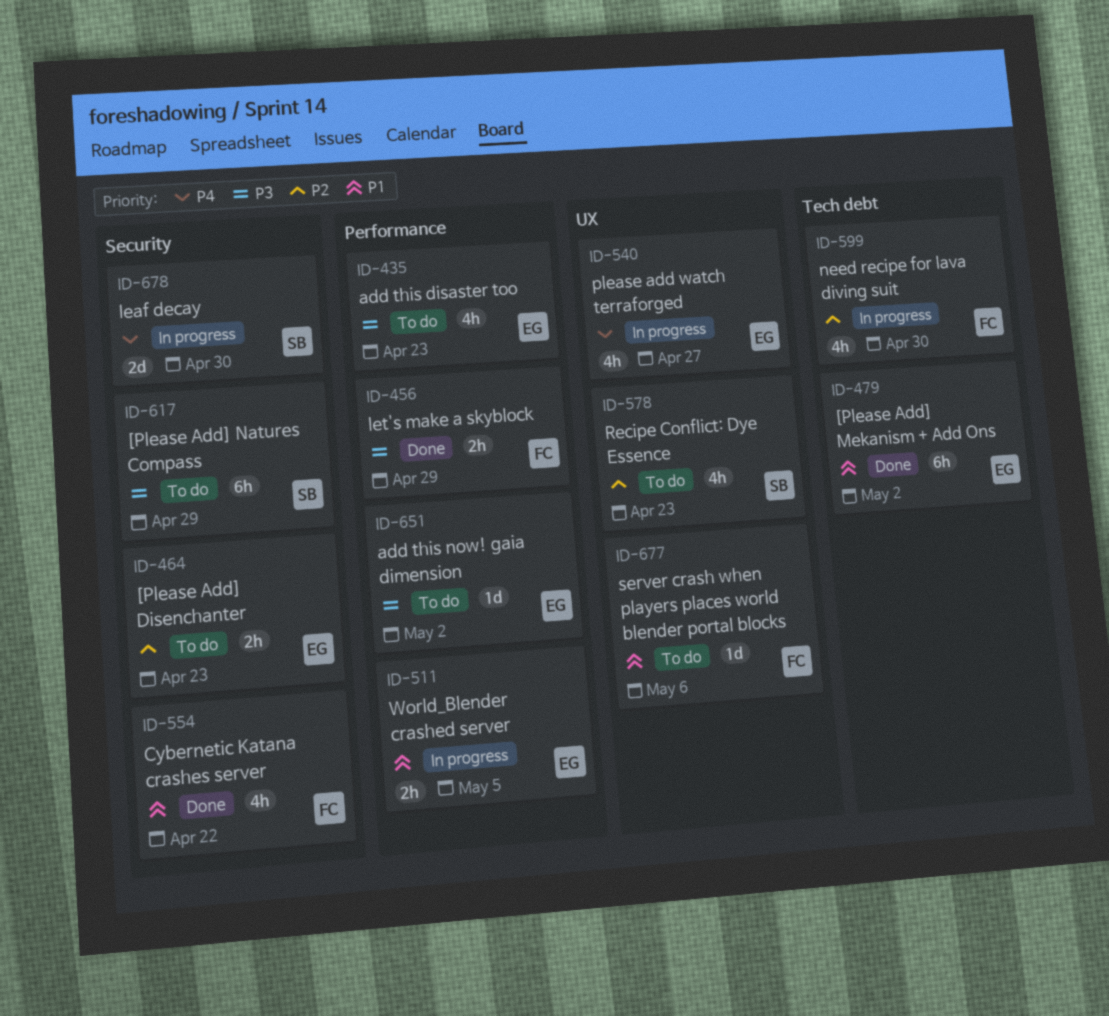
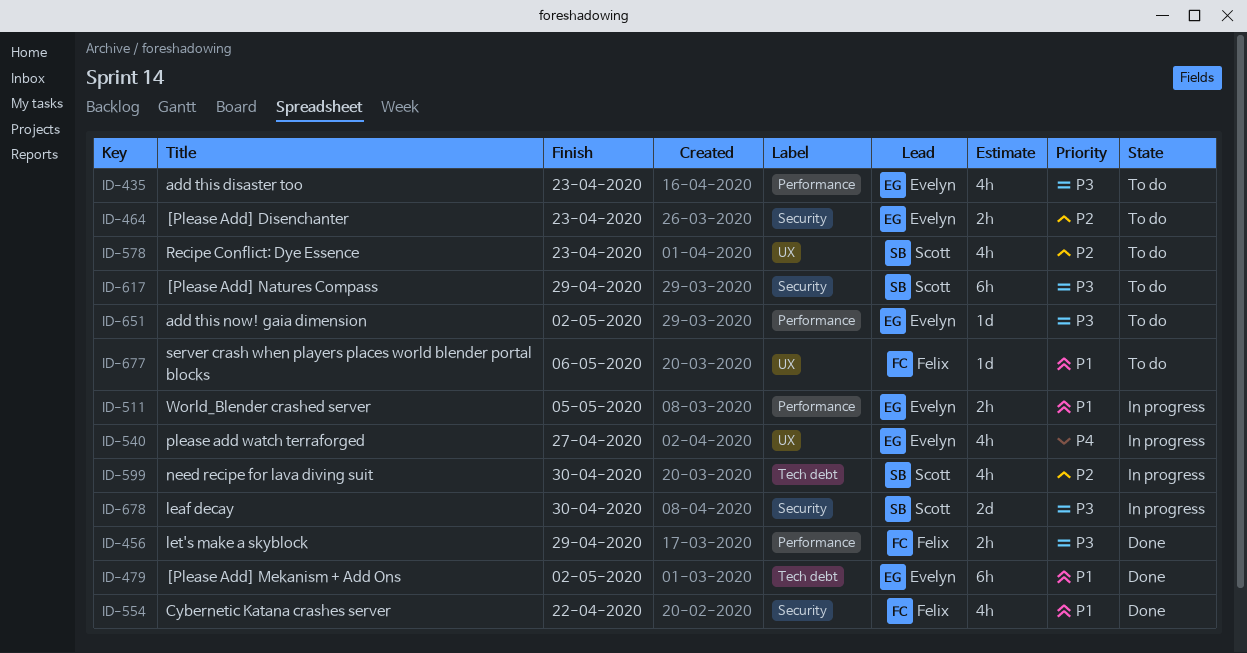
ID-599, owner: Felix -> Scott
ID-678, priority: P4 -> P3

